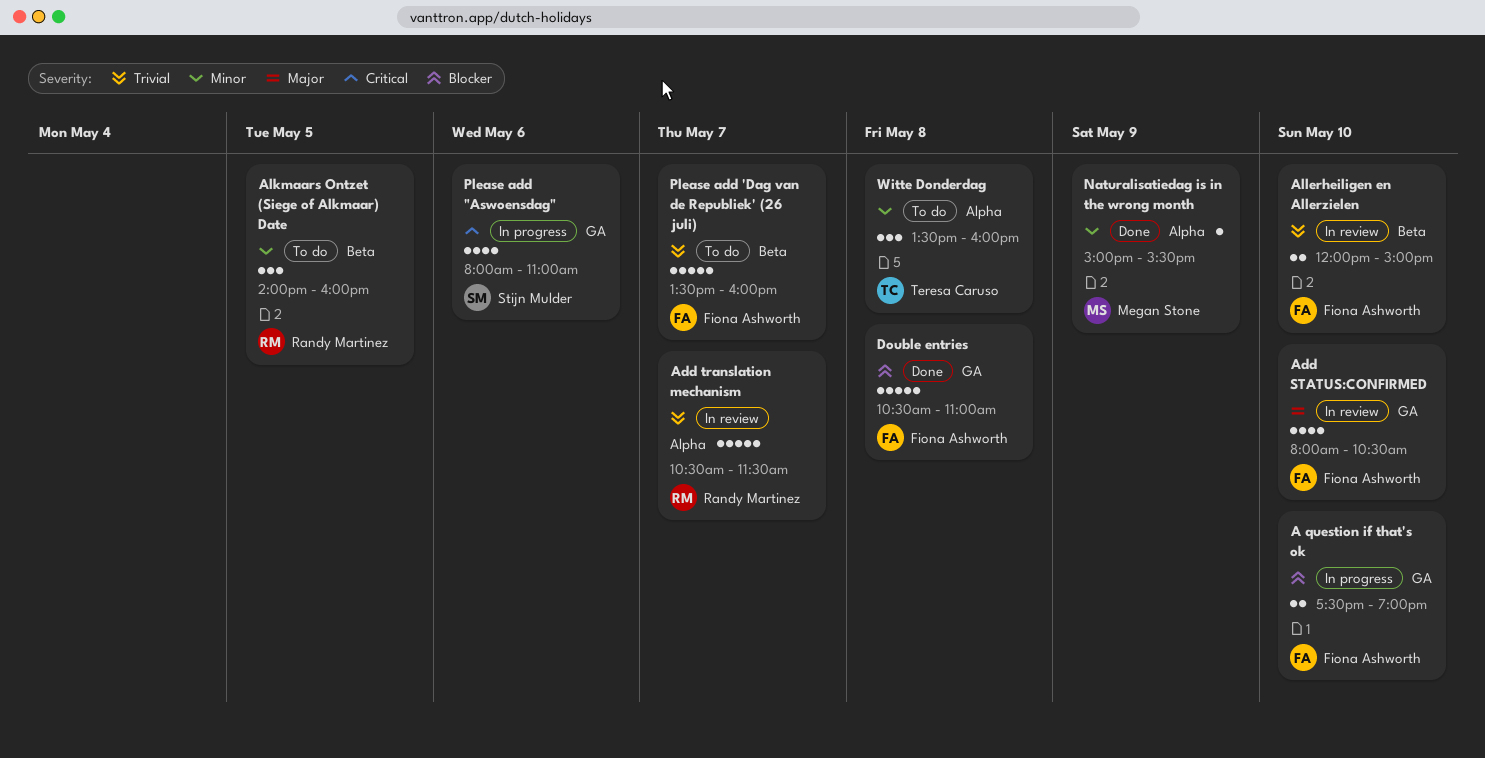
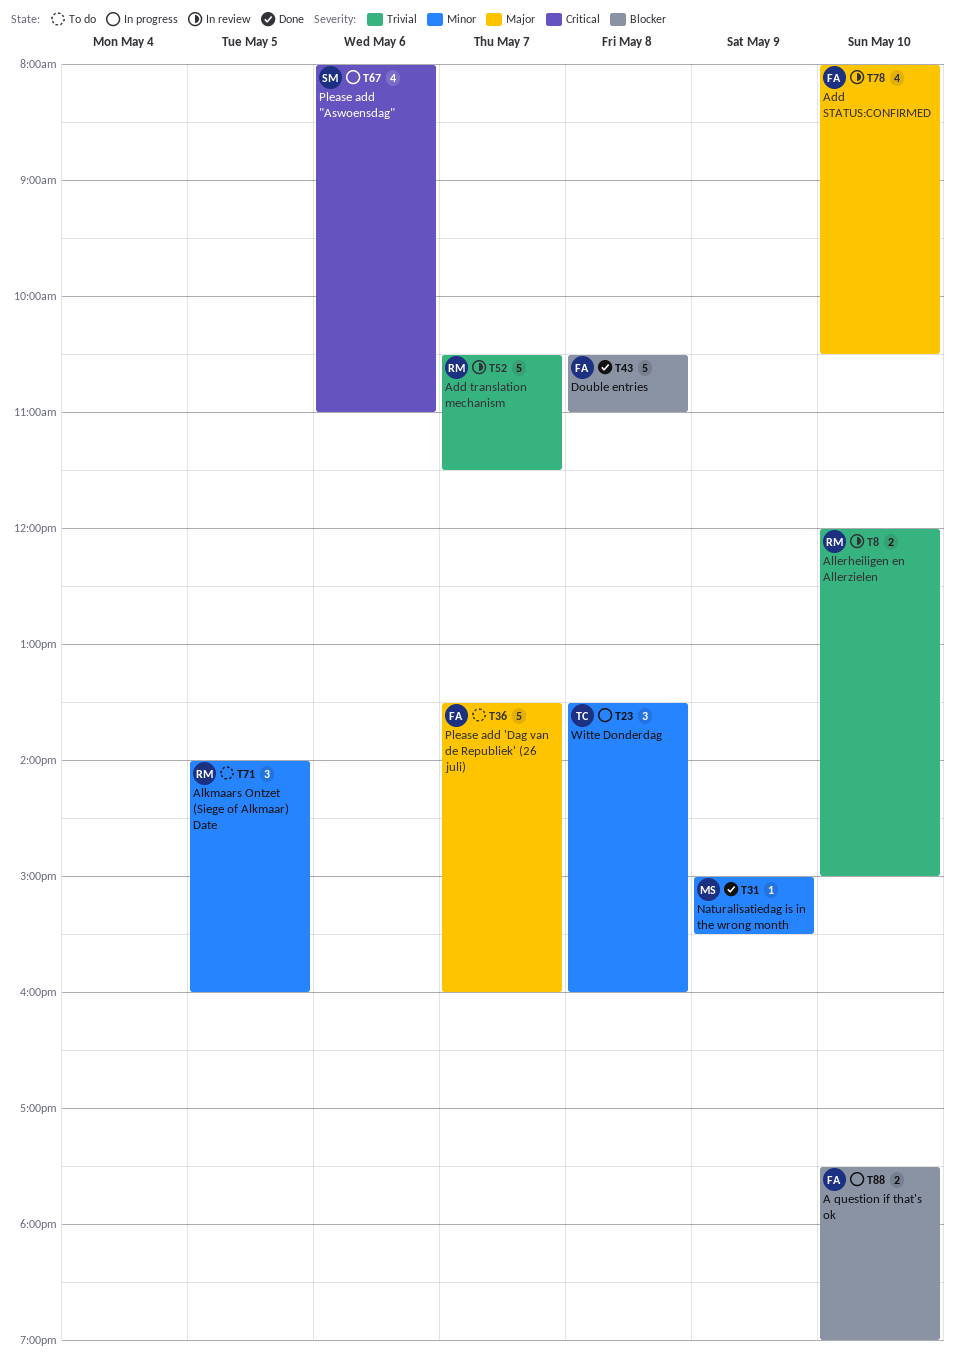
Allerheiligen en Allerzielen, owner: Fiona Ashworth -> Randy Martinez
Please add 'Dag van de Republiek' (26 juli), priority: Trivial -> Major
Witte Donderdag, status: To do -> In progress

